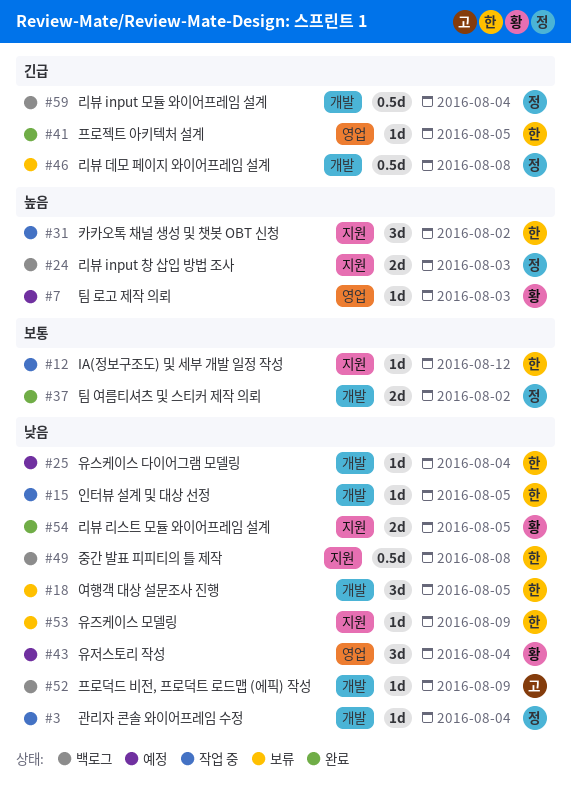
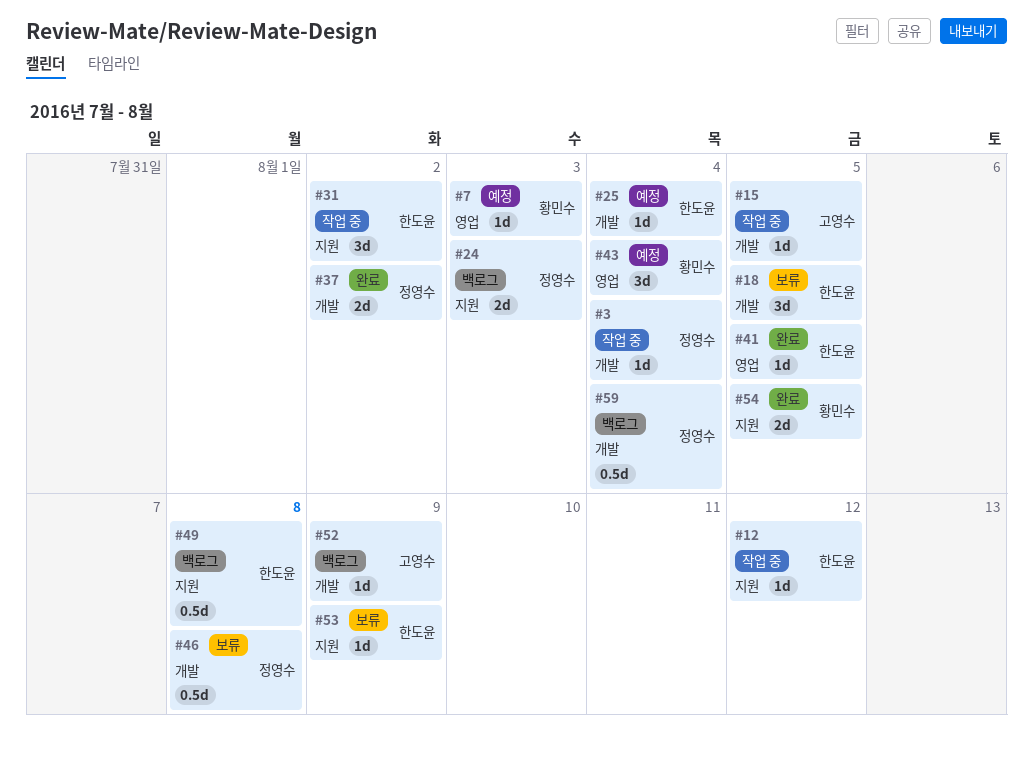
#15, owner: 한도윤 -> 고영수

